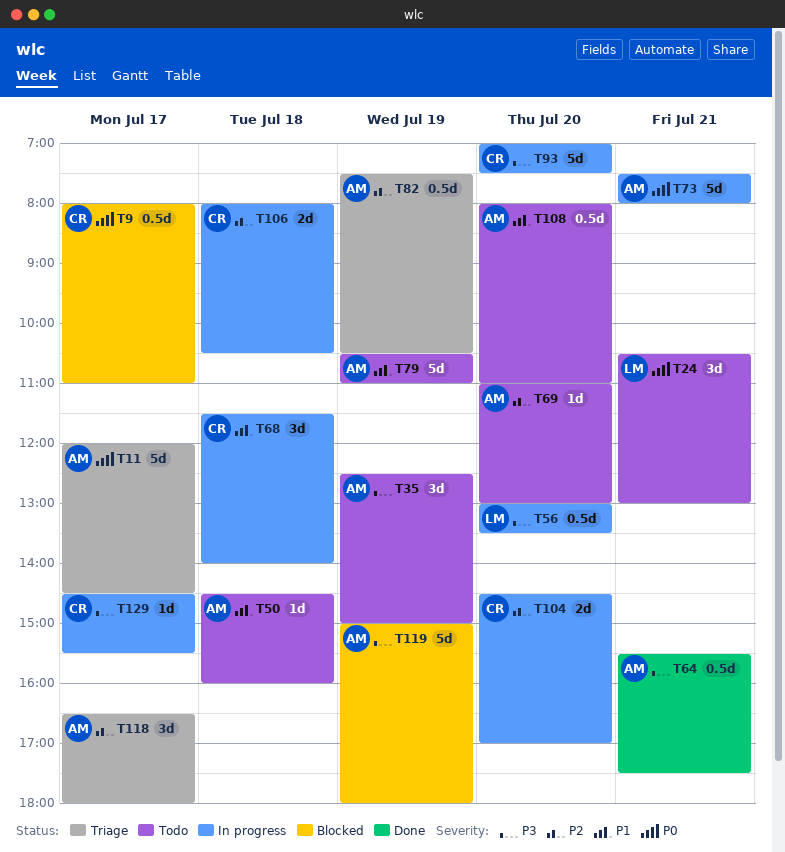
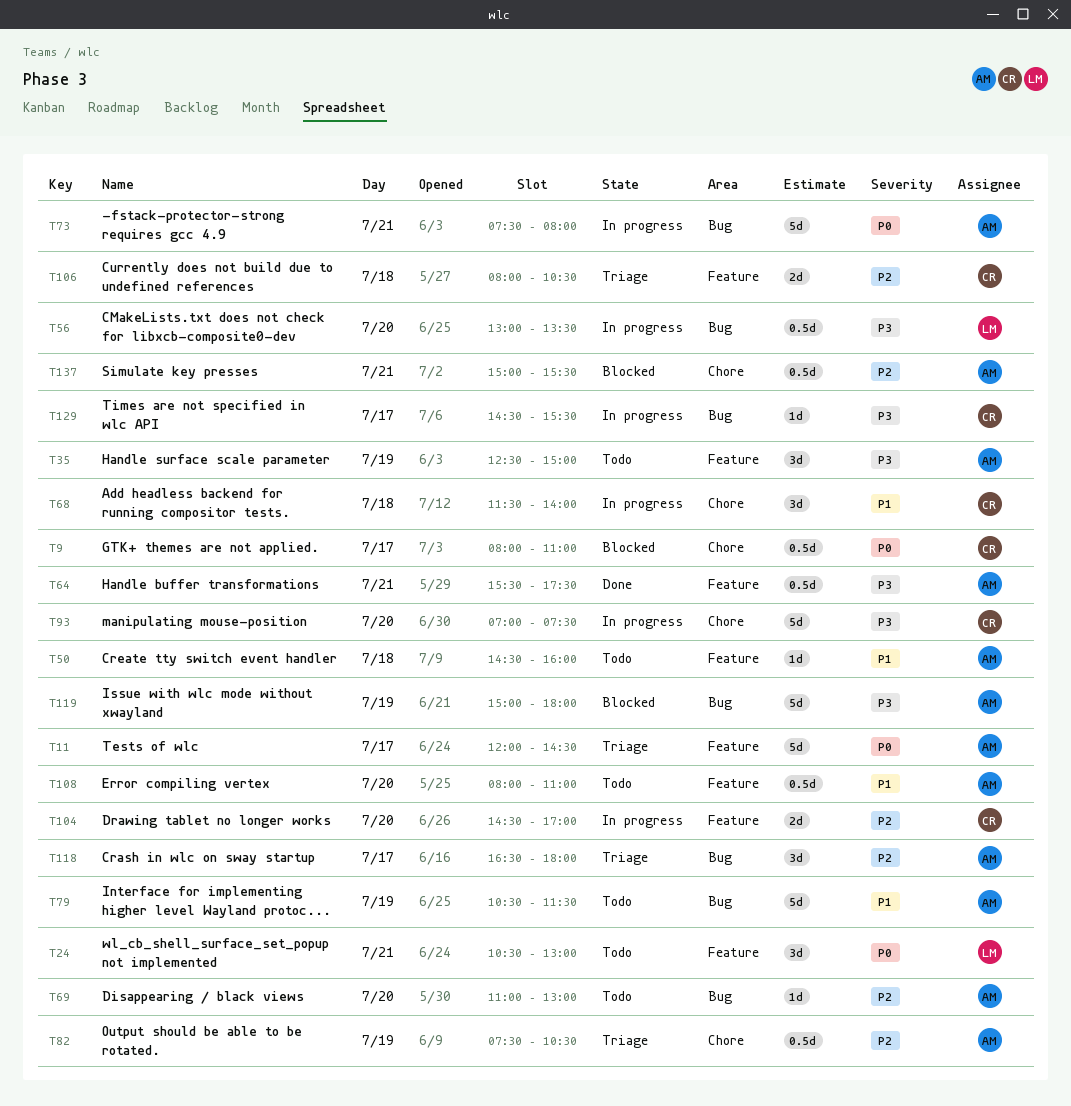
T79, ends: 11:00 -> 11:30
T106, status: In progress -> Triage
T137: none -> present

